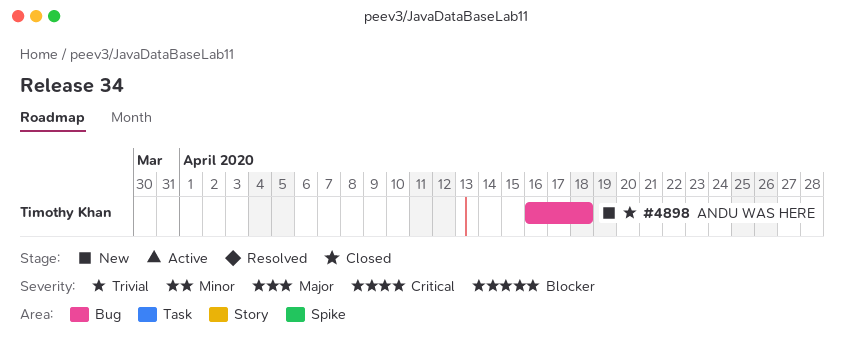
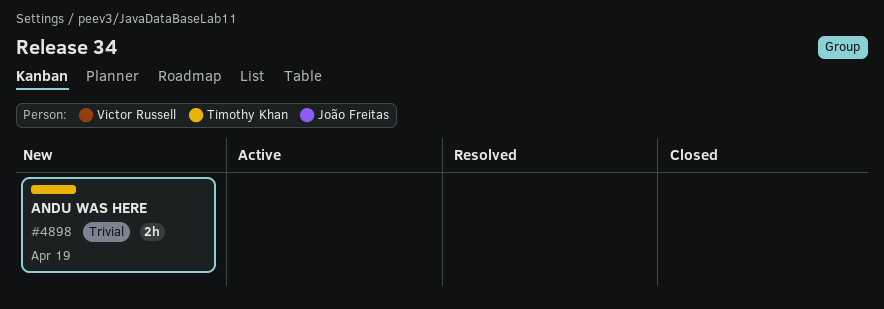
#4898, due: Apr 18 -> Apr 19

